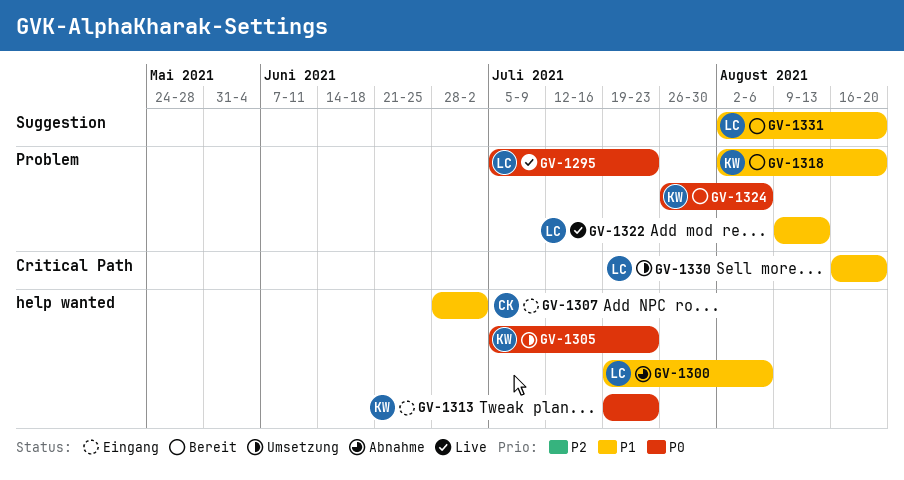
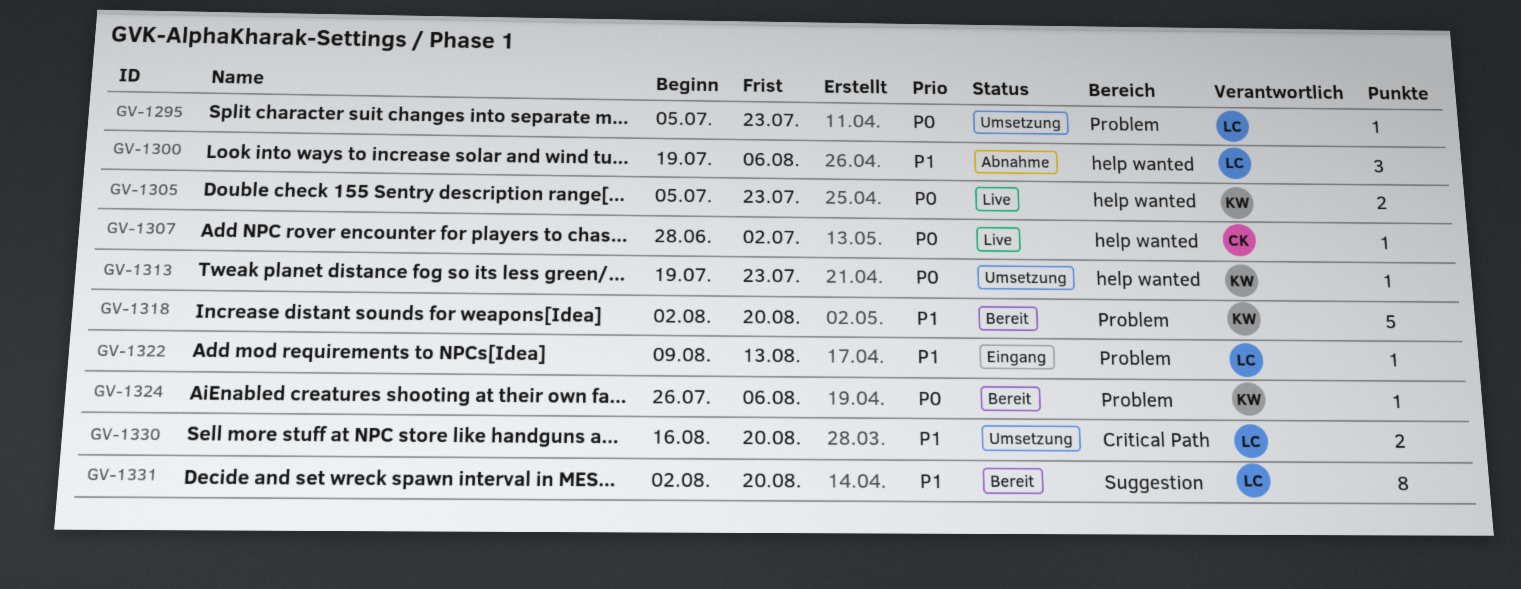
GV-1295, status: Live -> Umsetzung
GV-1305, status: Umsetzung -> Live
GV-1307, status: Eingang -> Live
GV-1307, priority: P1 -> P0
GV-1313, status: Eingang -> Umsetzung
GV-1322, status: Live -> Eingang

